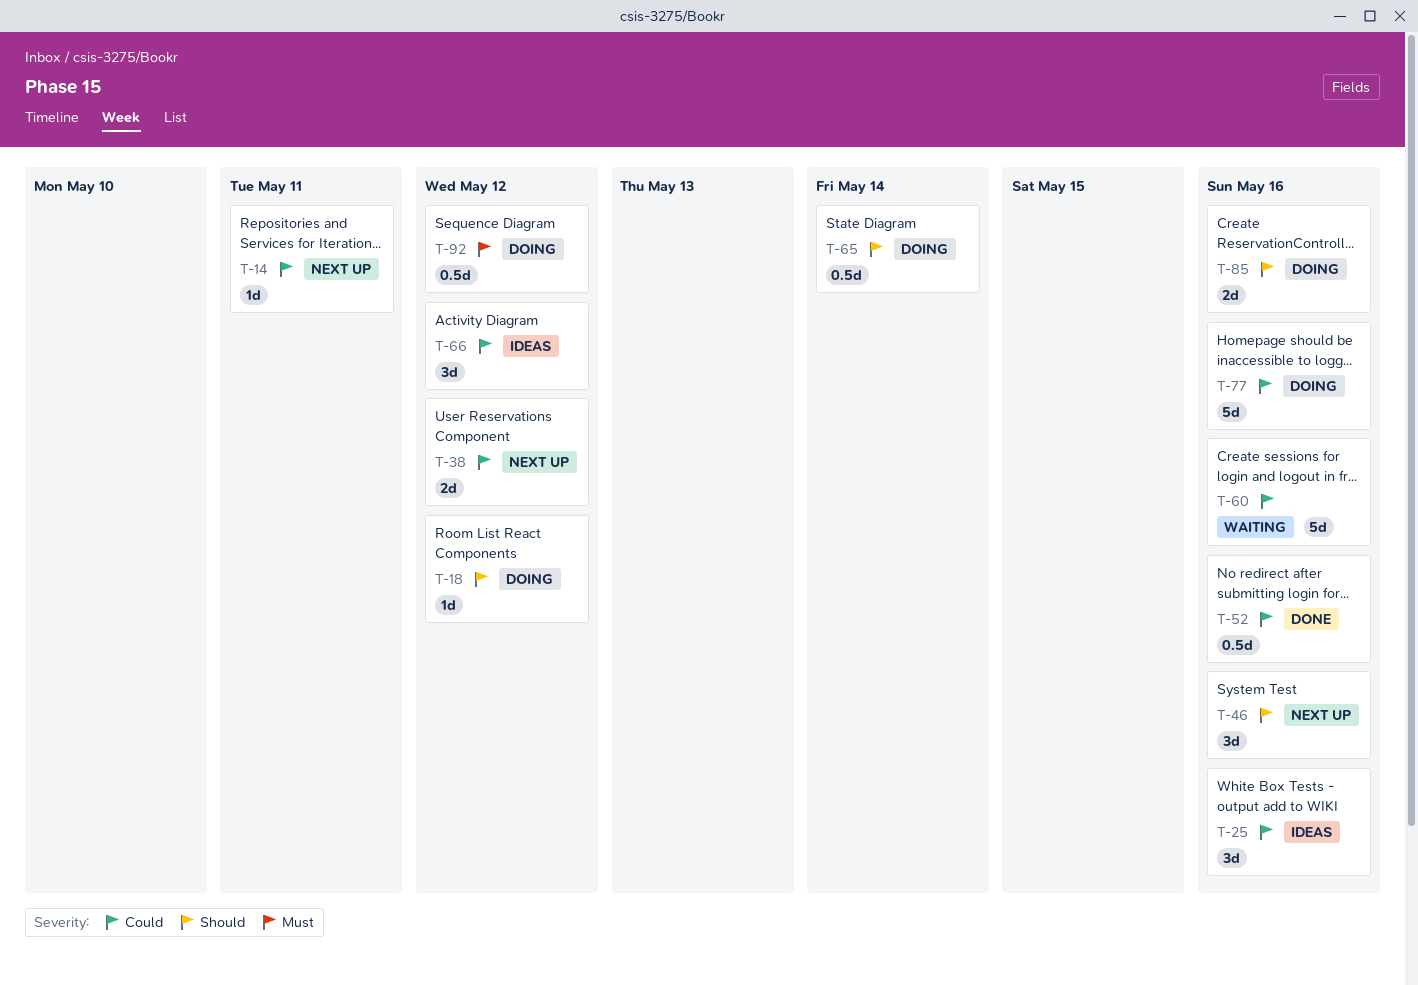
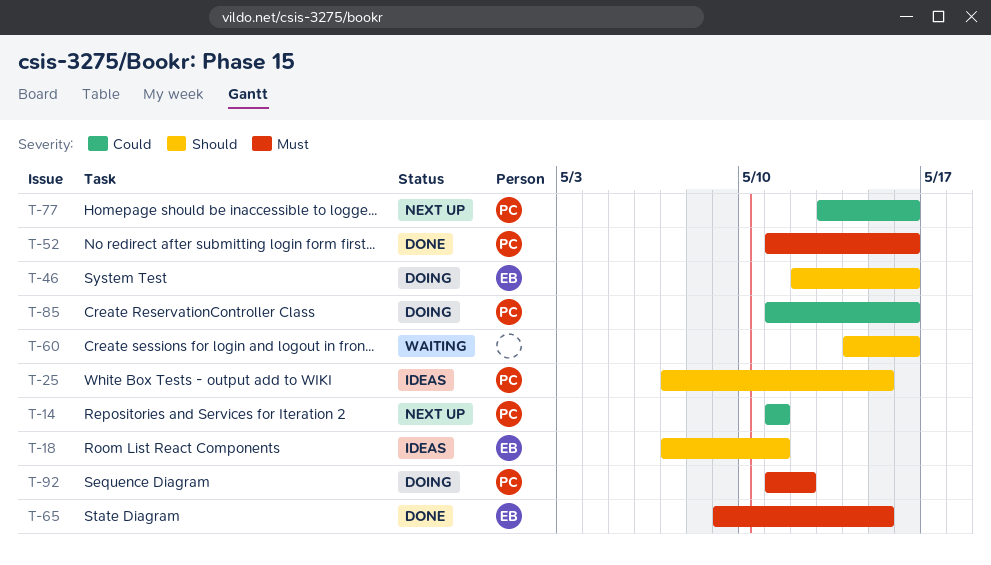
T-18, status: Doing -> Ideas
T-18, due: May 12 -> May 11
T-25, priority: Could -> Should
T-25, due: May 16 -> May 15
T-38: present -> none
T-46, status: Next up -> Doing
T-52, priority: Could -> Must
T-60, priority: Could -> Should
T-65, status: Doing -> Done
T-65, priority: Should -> Must
T-65, due: May 14 -> May 15
T-66: present -> none
T-77, status: Doing -> Next up
T-85, priority: Should -> Could

